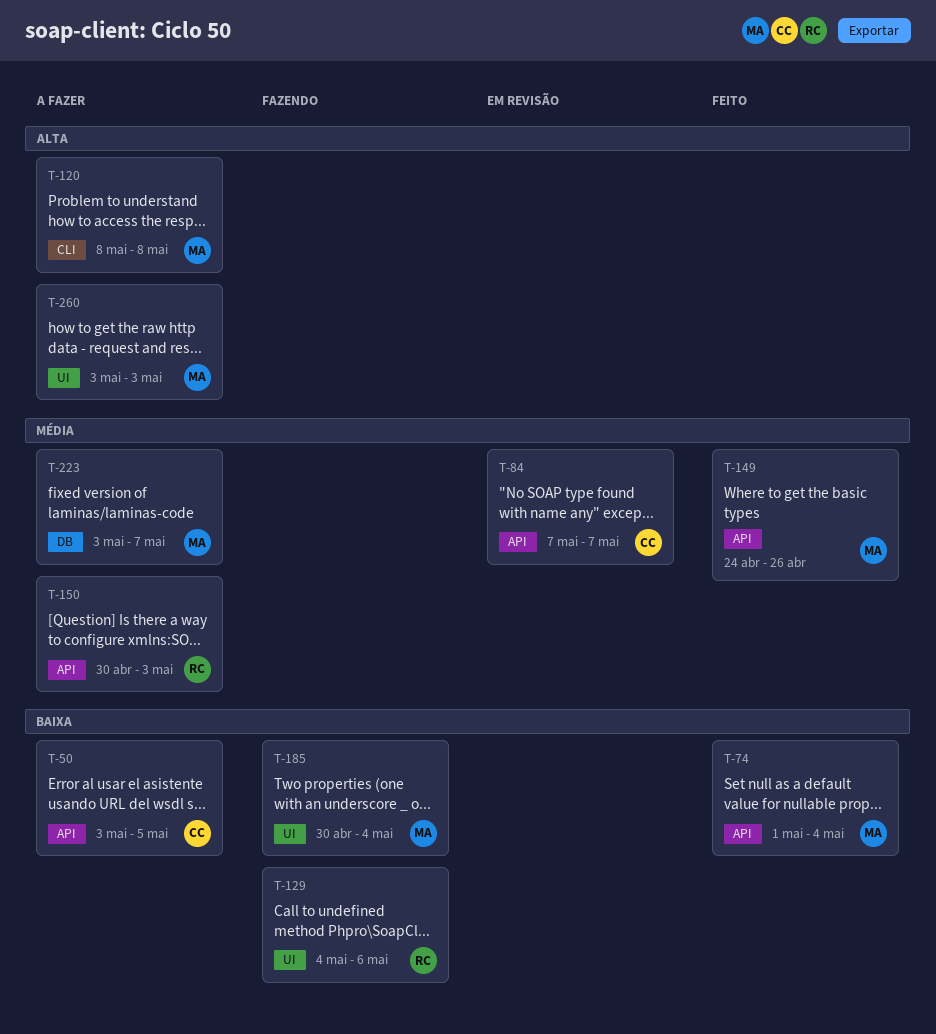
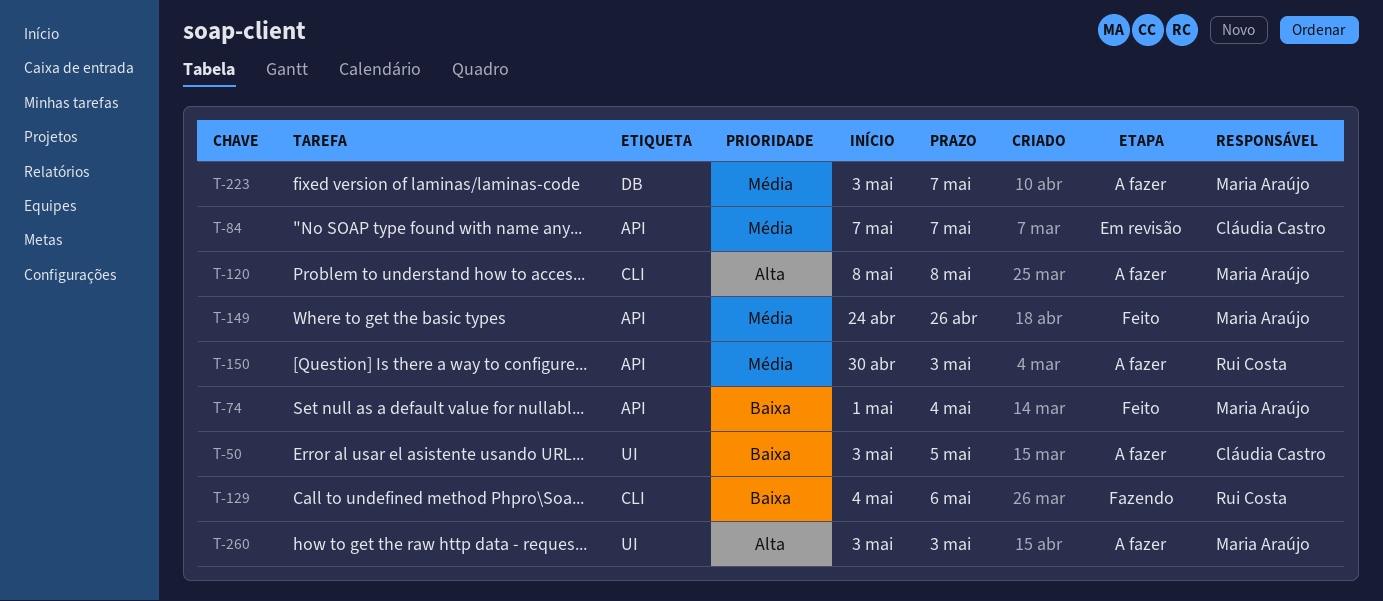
T-50, label: API -> UI
T-129, label: UI -> CLI
T-185: present -> none

